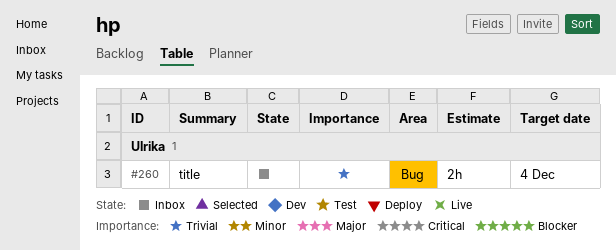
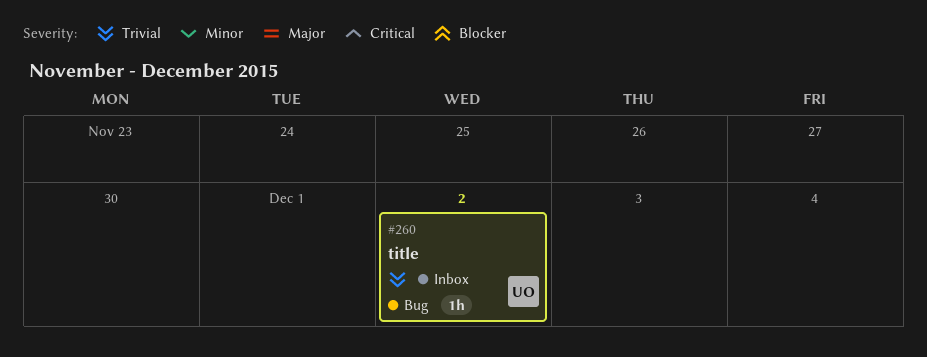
#260, estimate: 2h -> 1h
#260, due: Dec 4 -> Dec 2

